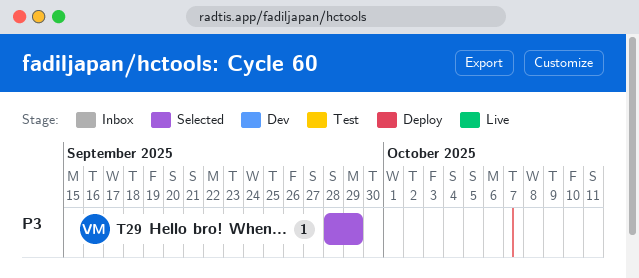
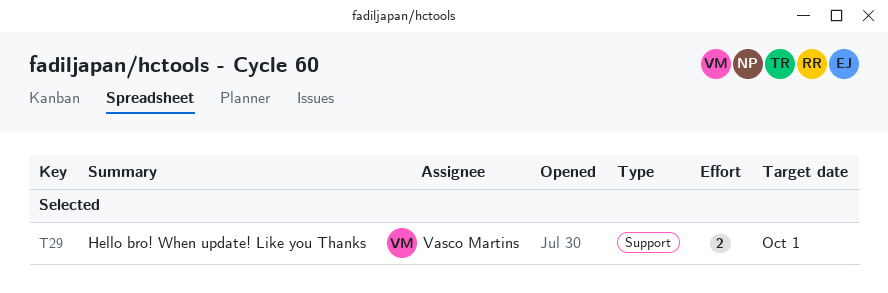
T29, estimate: 1 -> 2
T29, due: Sep 29 -> Oct 1

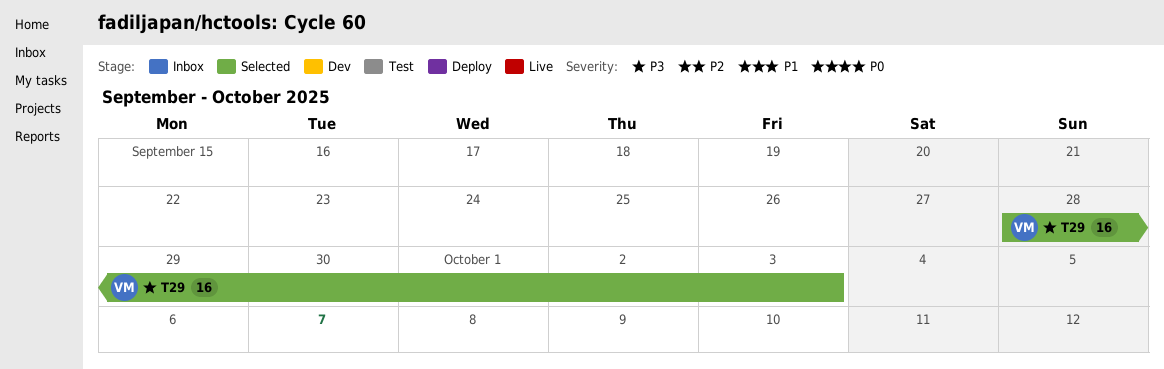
T29, estimate: 2 -> 16
T29, due: Oct 1 -> Oct 3

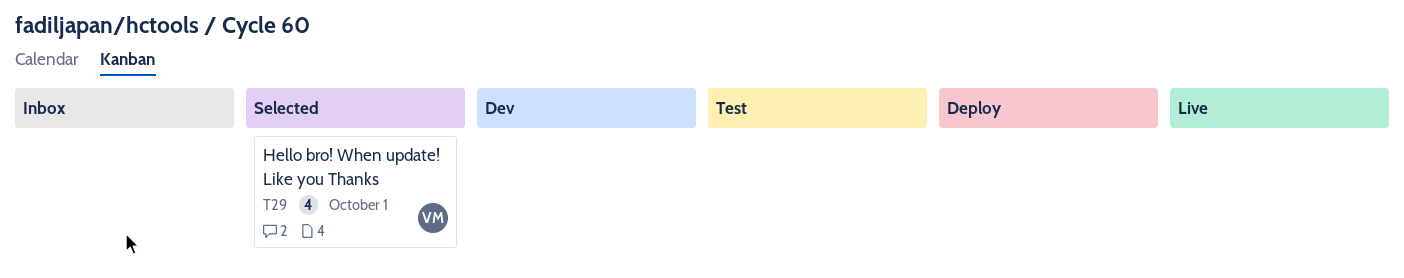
T29, estimate: 16 -> 4
T29, due: Oct 3 -> Oct 1

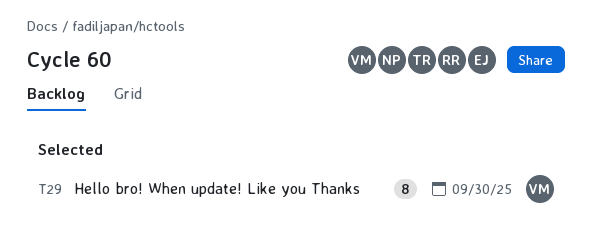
T29, estimate: 4 -> 8
T29, due: Oct 1 -> Sep 30

